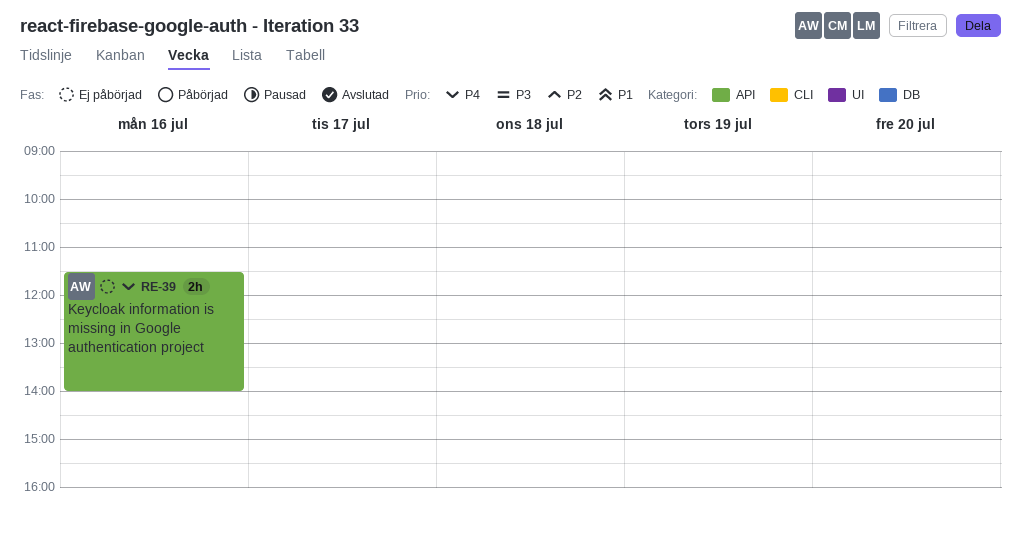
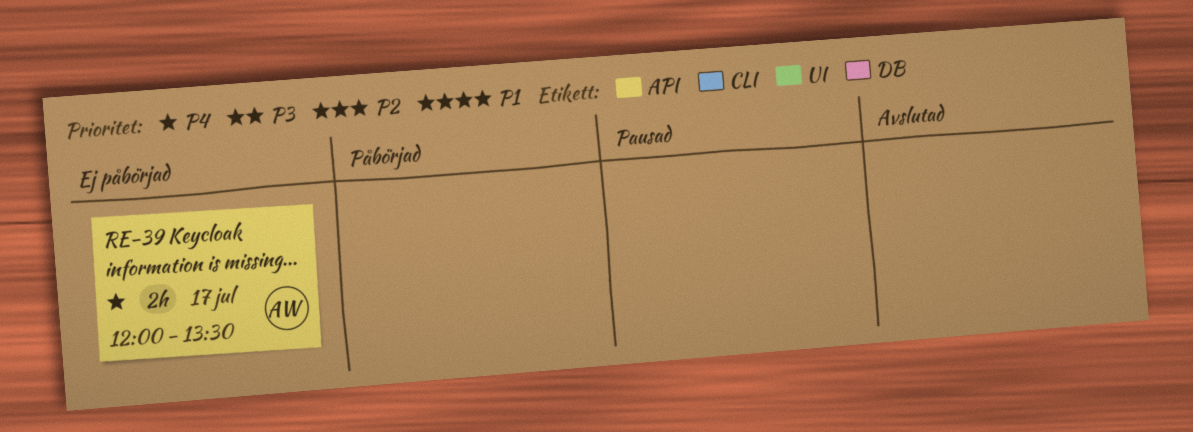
RE-39, day: Jul 16 -> Jul 17
RE-39, begins: 11:30 -> 12:00
RE-39, ends: 14:00 -> 13:30

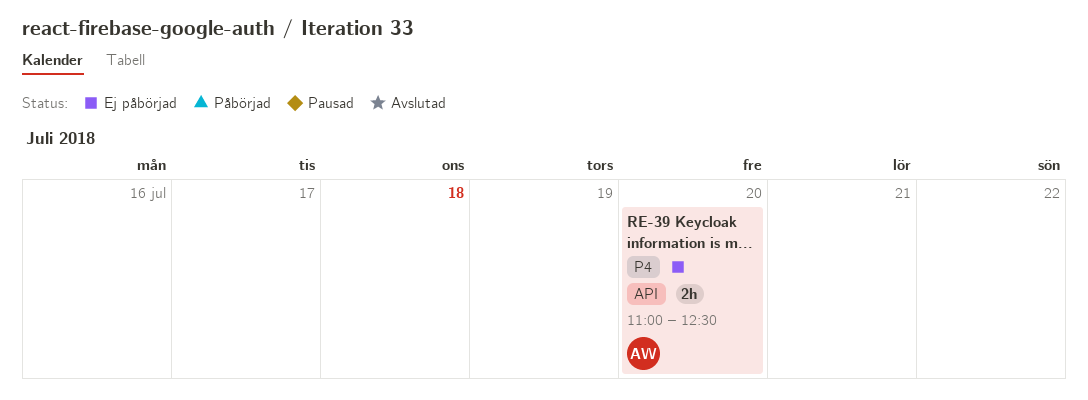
RE-39, day: Jul 17 -> Jul 20
RE-39, begins: 12:00 -> 11:00
RE-39, ends: 13:30 -> 12:30

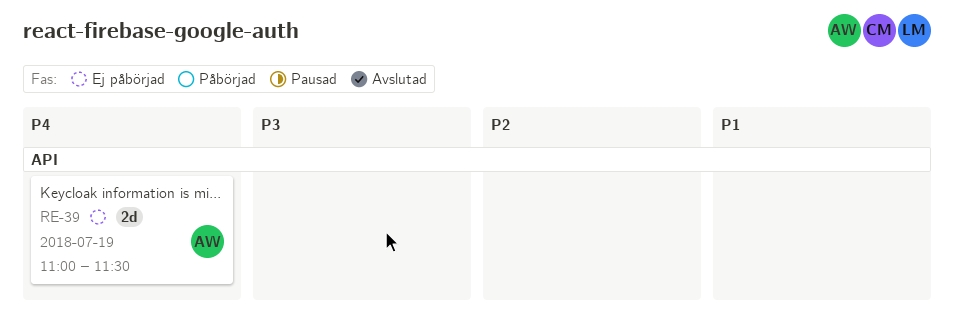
RE-39, estimate: 2h -> 2d
RE-39, day: Jul 20 -> Jul 19
RE-39, ends: 12:30 -> 11:30

